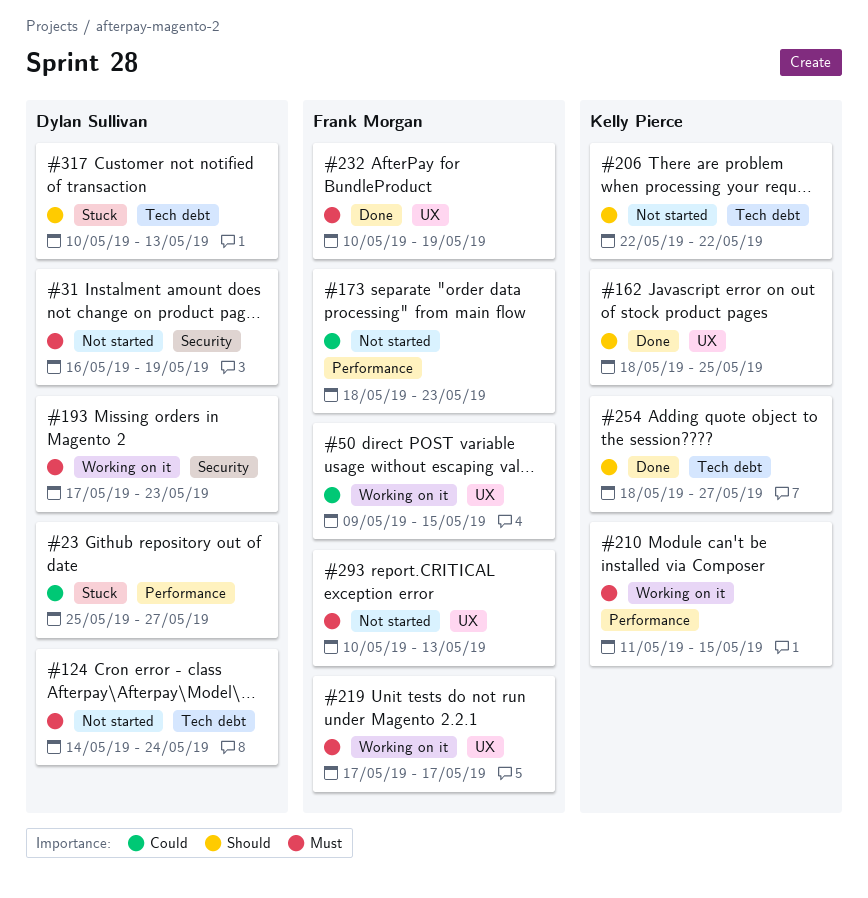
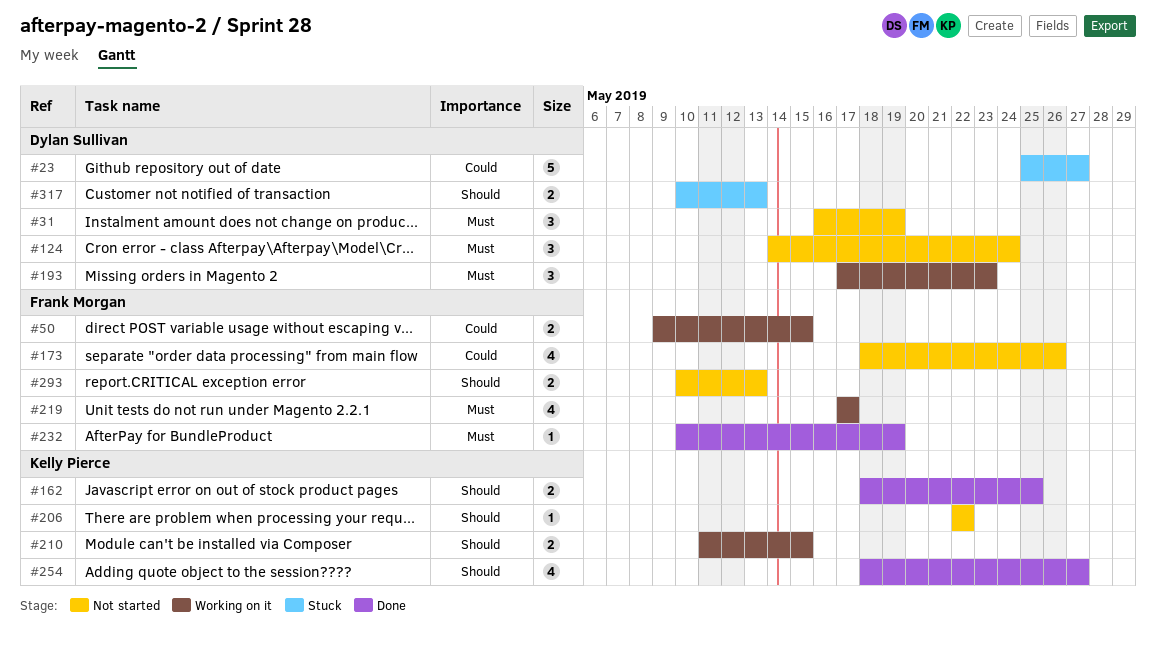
#173, due: May 23 -> May 26
#210, priority: Must -> Should
#293, priority: Must -> Should

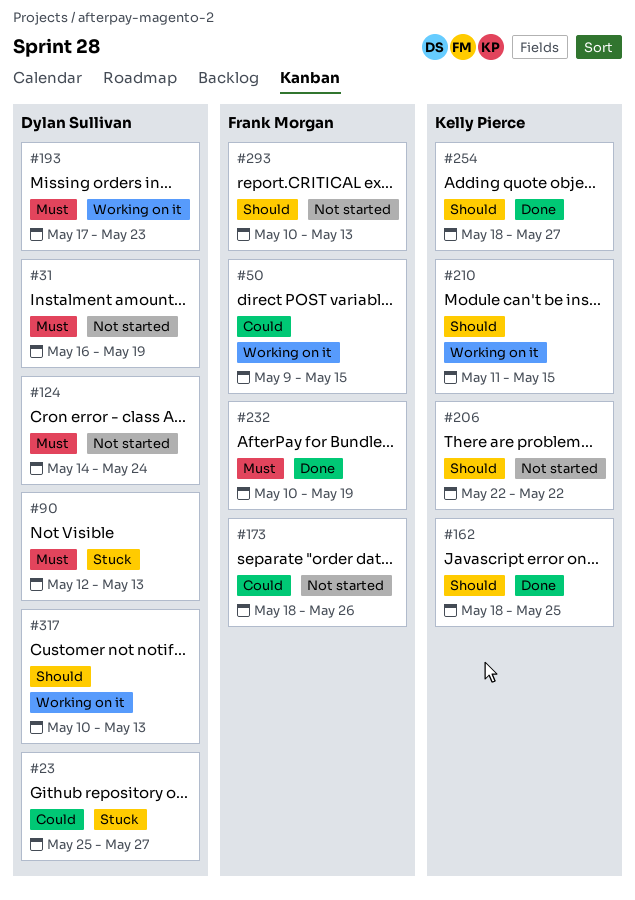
#90: none -> present
#219: present -> none
#317, status: Stuck -> Working on it

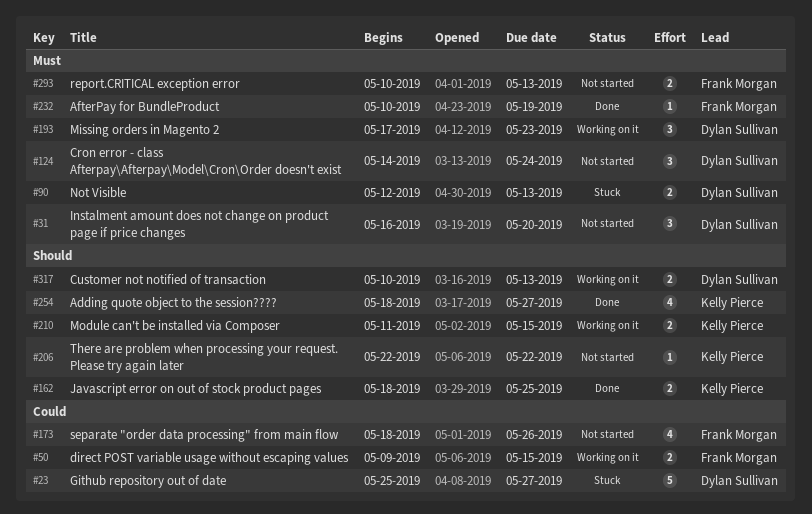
#31, due: May 19 -> May 20
#293, priority: Should -> Must

